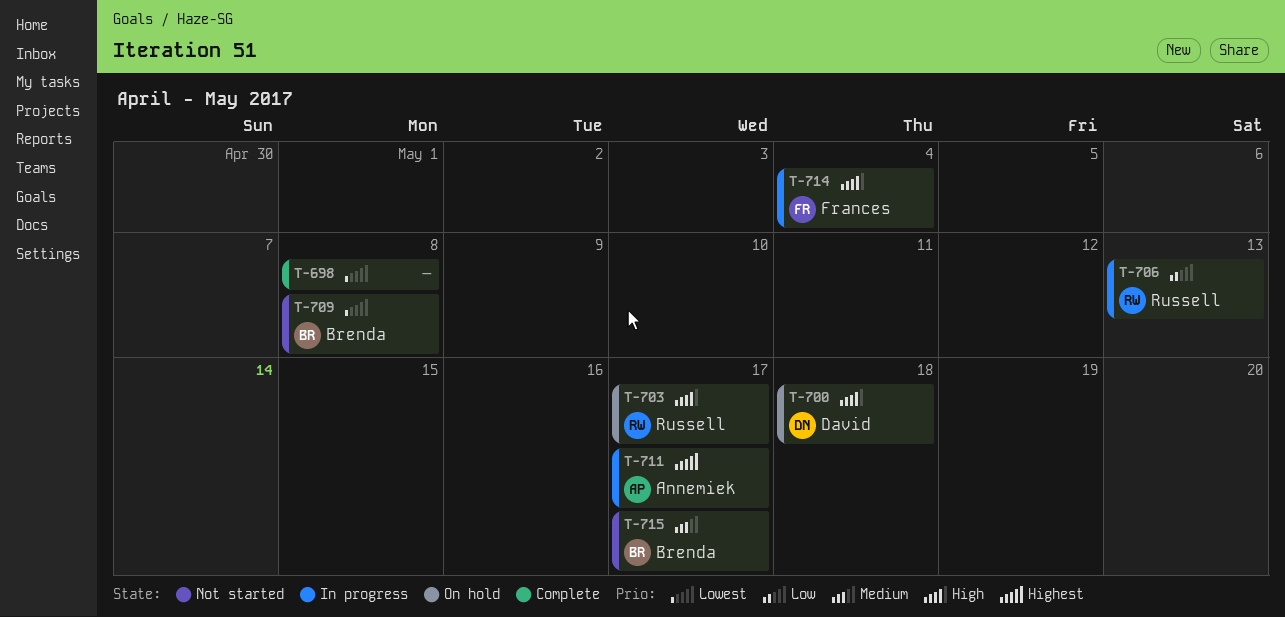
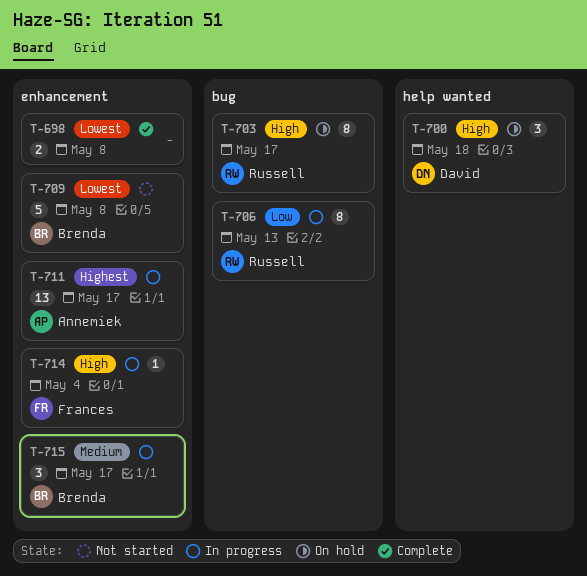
T-715, status: Not started -> In progress

